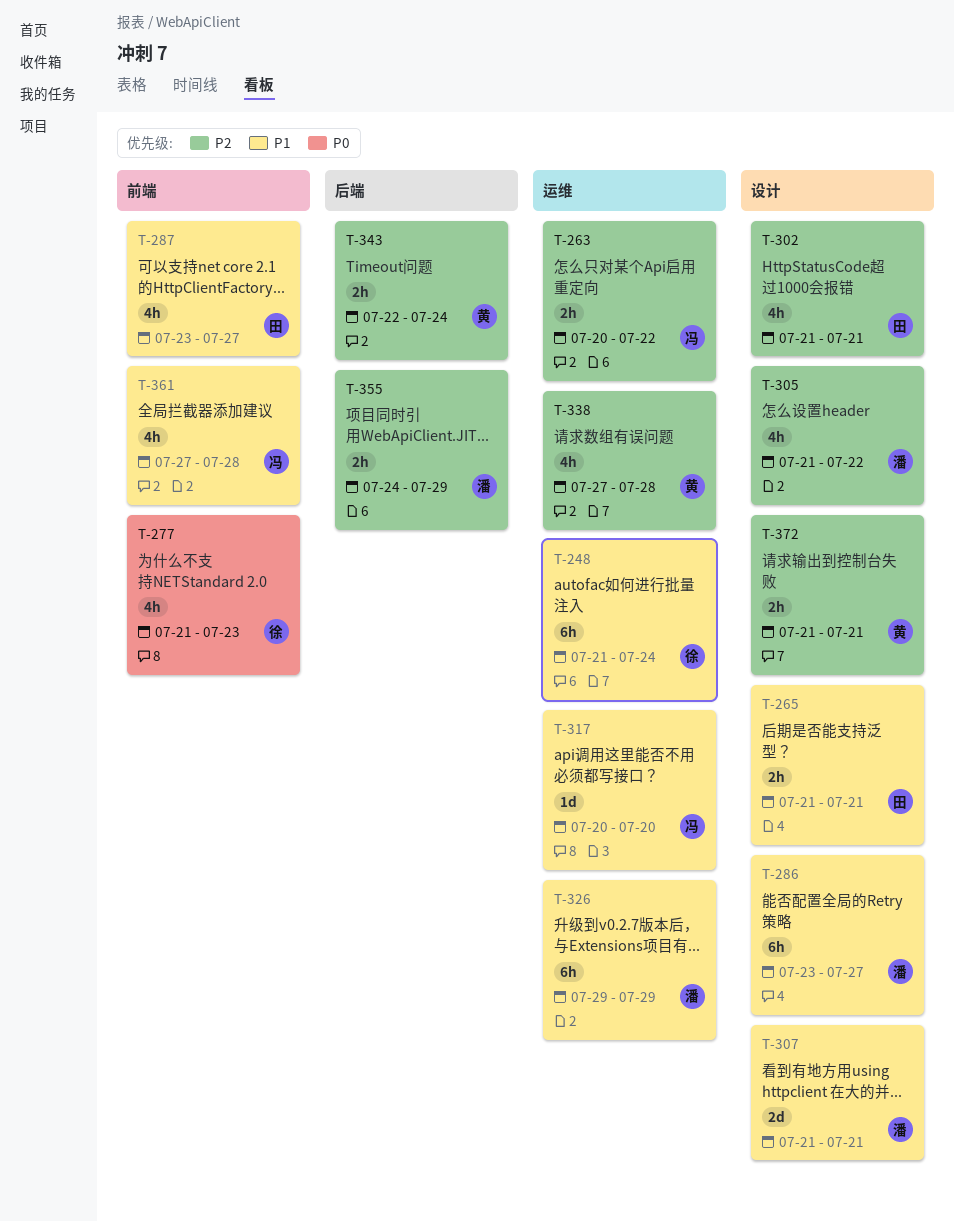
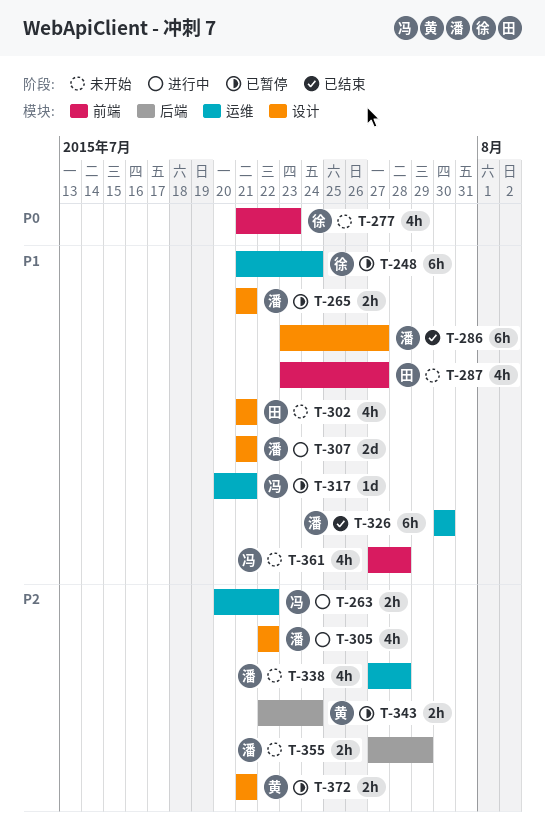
T-265, owner: 田 -> 潘
T-302, priority: P2 -> P1
T-305, start: Jul 21 -> Jul 22
T-317, due: Jul 20 -> Jul 21
T-326, start: Jul 29 -> Jul 30
T-326, due: Jul 29 -> Jul 30
T-338, owner: 黄 -> 潘
T-355, start: Jul 24 -> Jul 27

